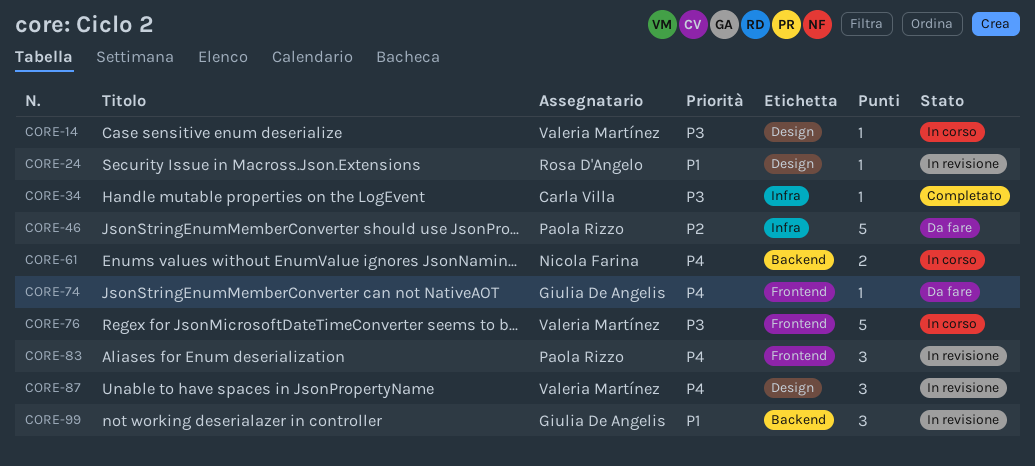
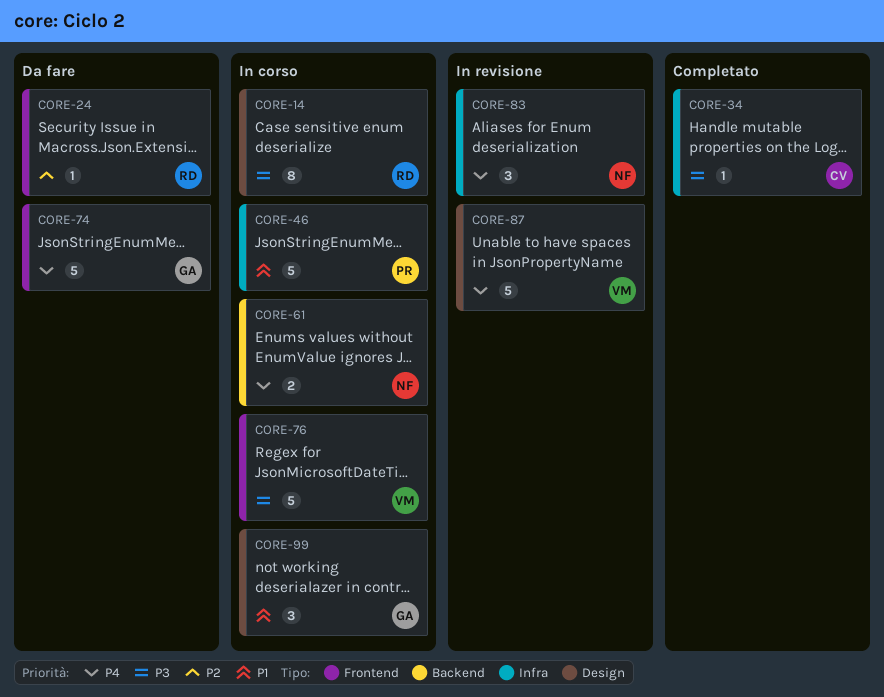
CORE-14, owner: Valeria Martínez -> Rosa D'Angelo
CORE-14, estimate: 1 -> 8
CORE-24, status: In revisione -> Da fare
CORE-24, priority: P1 -> P2
CORE-24, label: Design -> Frontend
CORE-46, status: Da fare -> In corso
CORE-46, priority: P2 -> P1
CORE-74, estimate: 1 -> 5
CORE-83, owner: Paola Rizzo -> Nicola Farina
CORE-83, label: Frontend -> Infra
CORE-87, estimate: 3 -> 5
CORE-99, status: In revisione -> In corso
CORE-99, label: Backend -> Design

